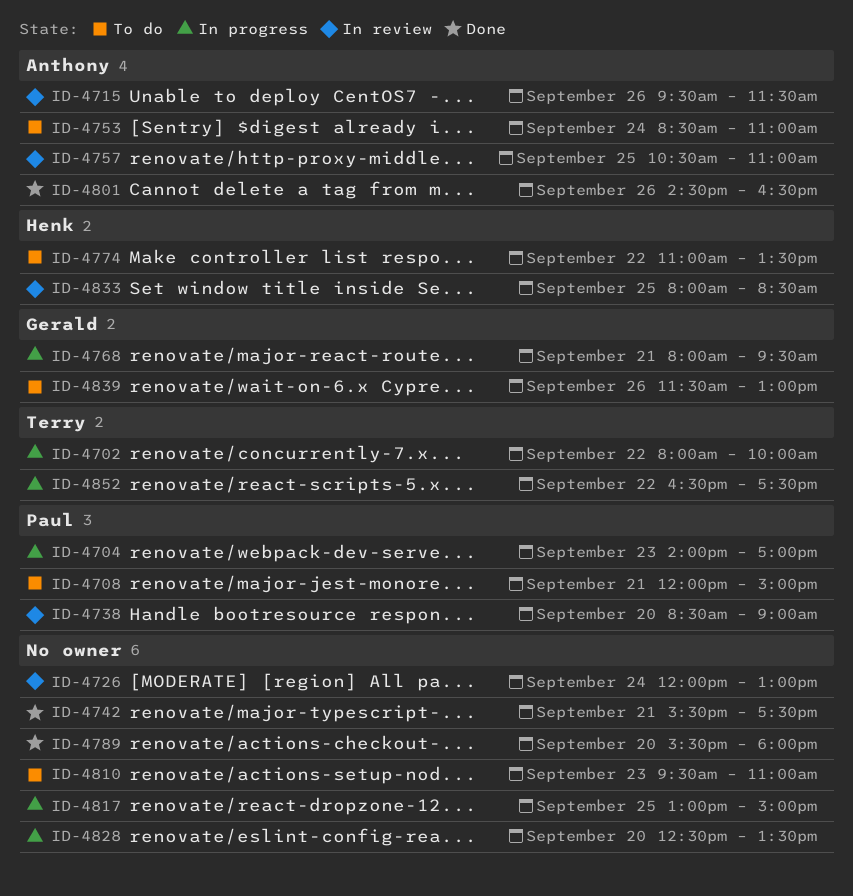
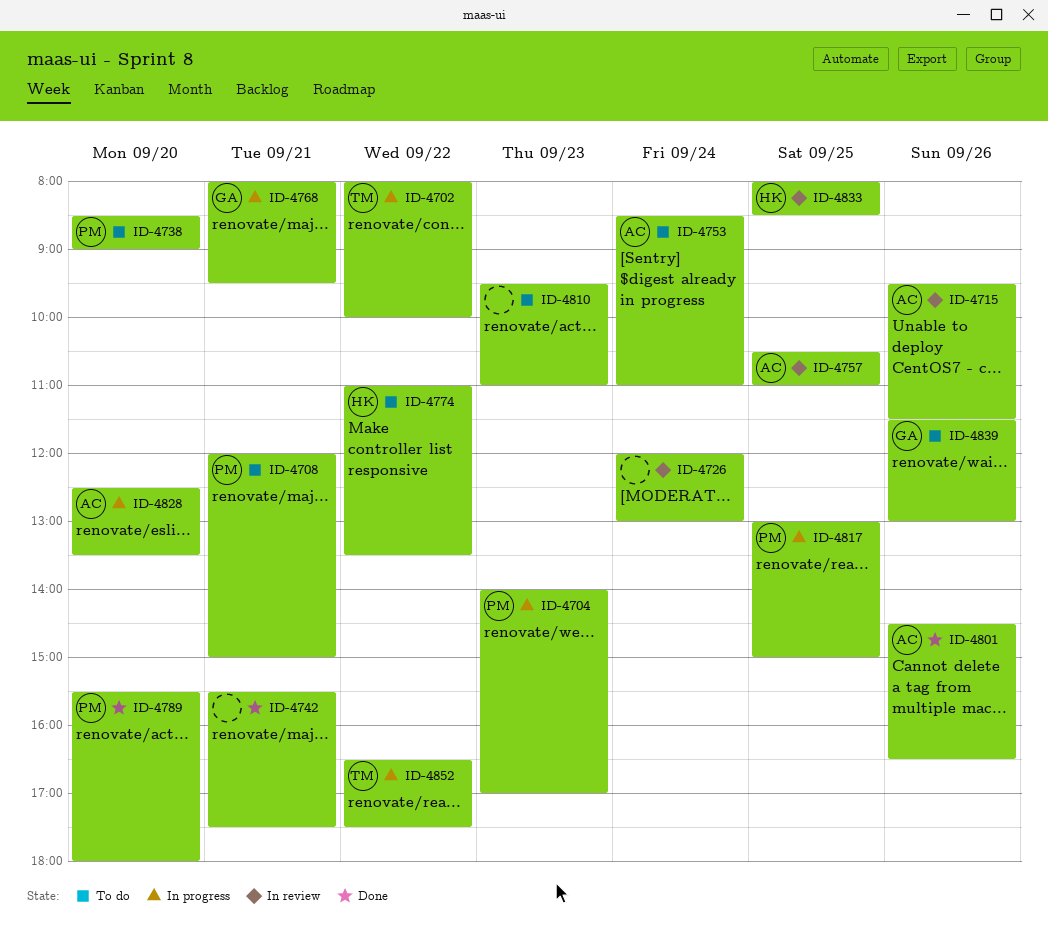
ID-4738, status: In review -> To do
ID-4789, owner: none -> Paul
ID-4817, owner: none -> Paul
ID-4828, owner: none -> Anthony

